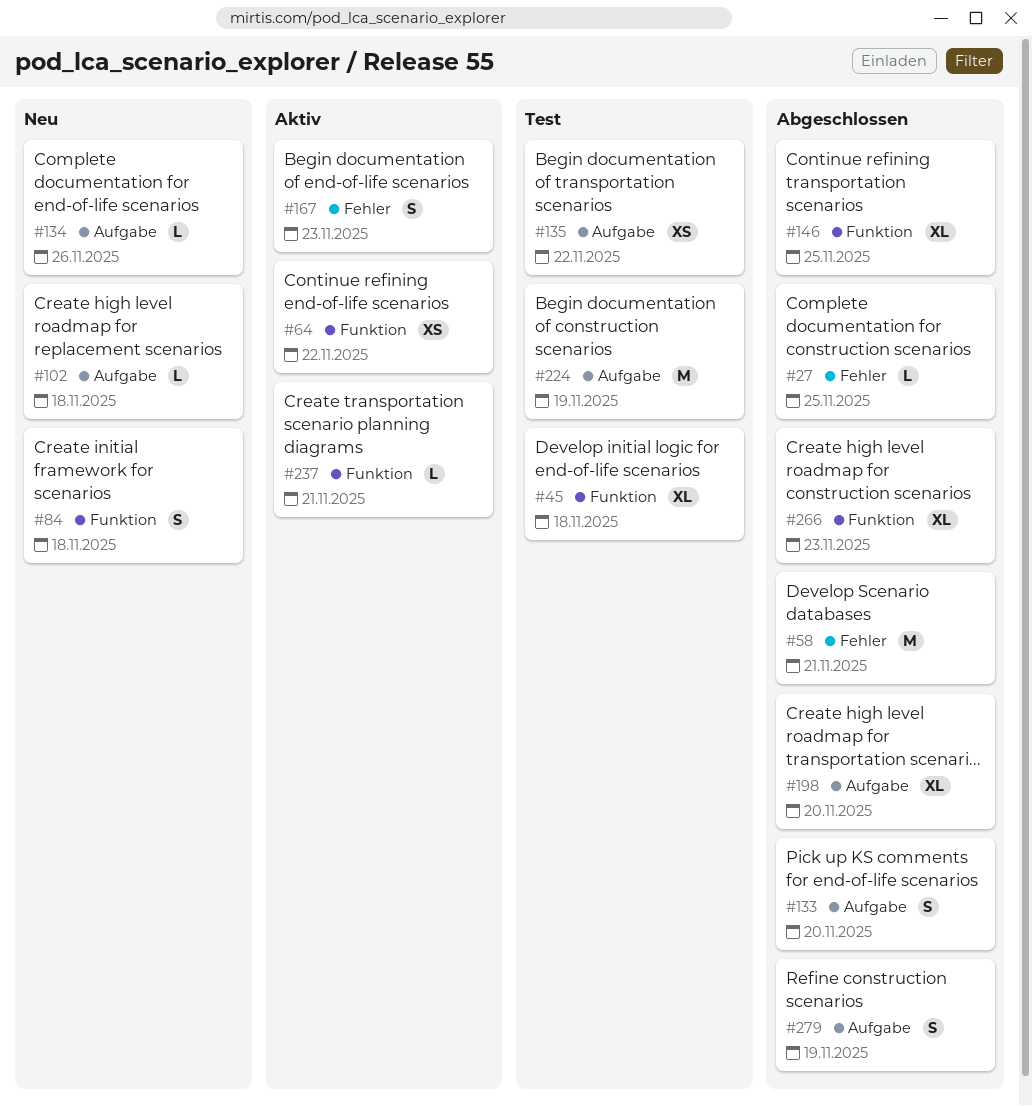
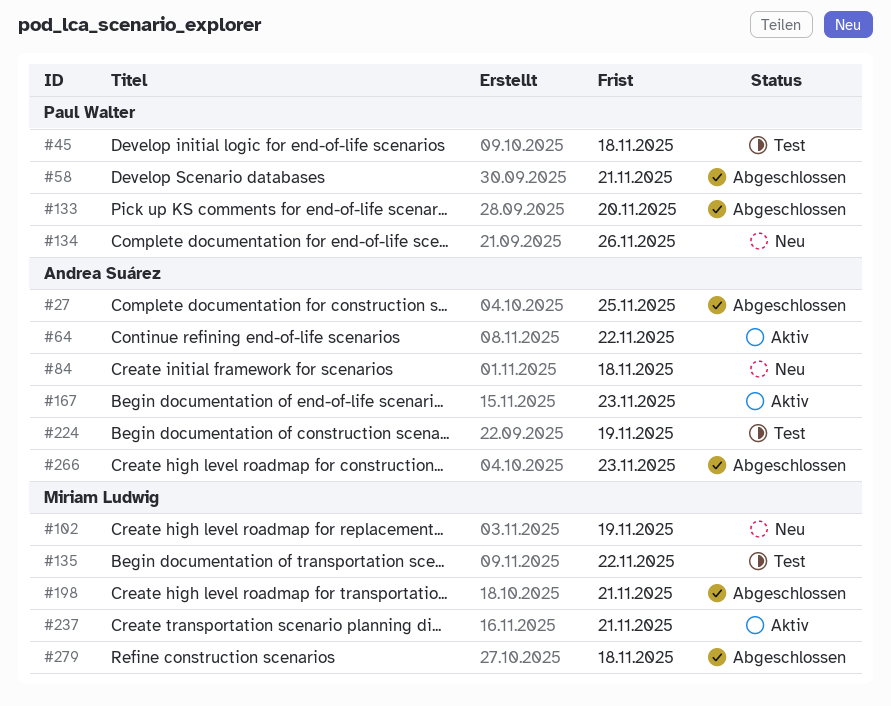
#102, due: Nov 18 -> Nov 19
#146: present -> none
#198, due: Nov 20 -> Nov 21
#279, due: Nov 19 -> Nov 18

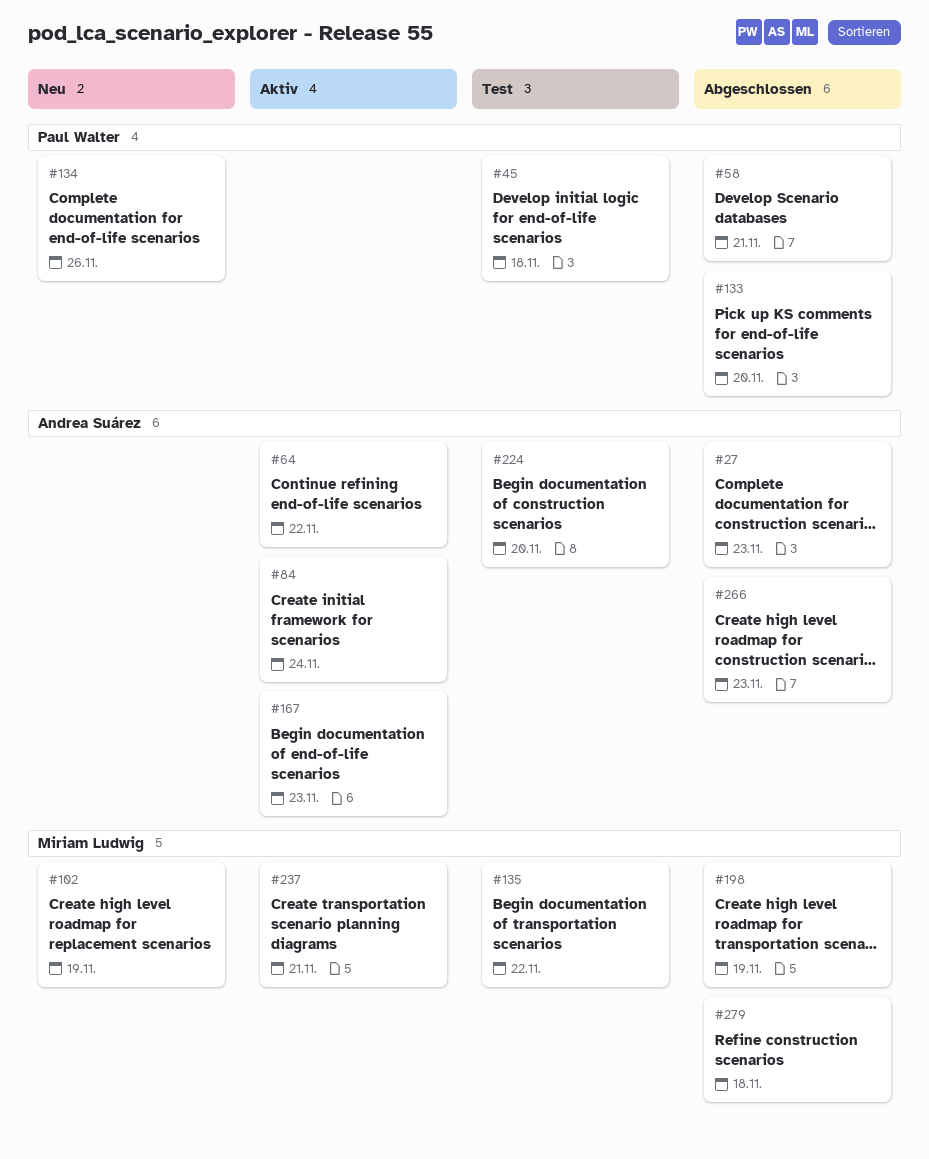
#27, due: Nov 25 -> Nov 23
#84, status: Neu -> Aktiv
#84, due: Nov 18 -> Nov 24
#198, due: Nov 21 -> Nov 19
#224, due: Nov 19 -> Nov 20

